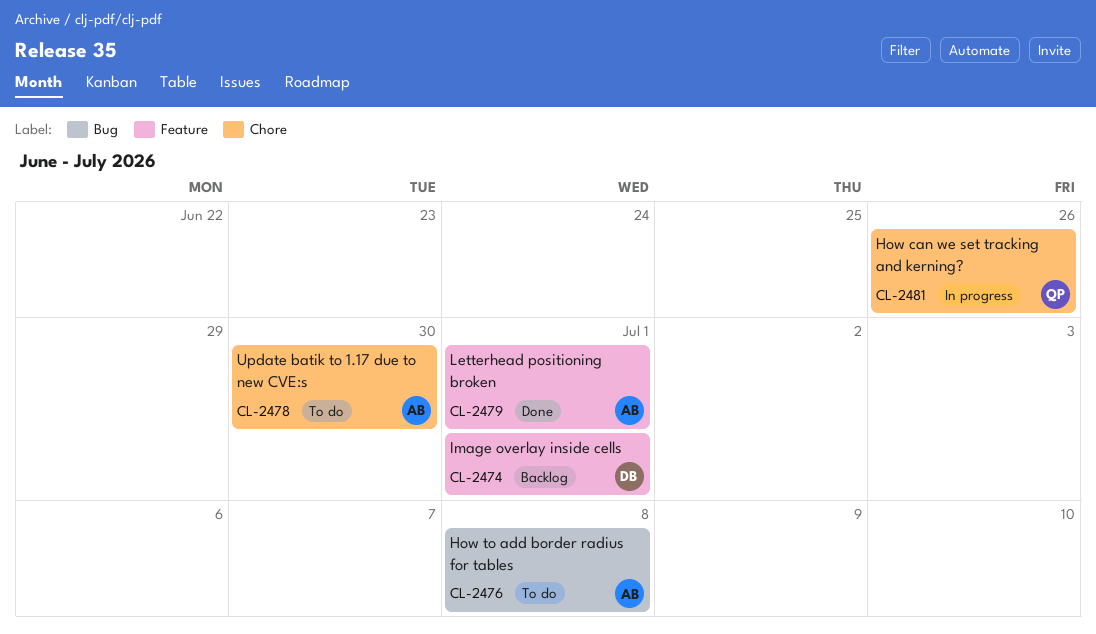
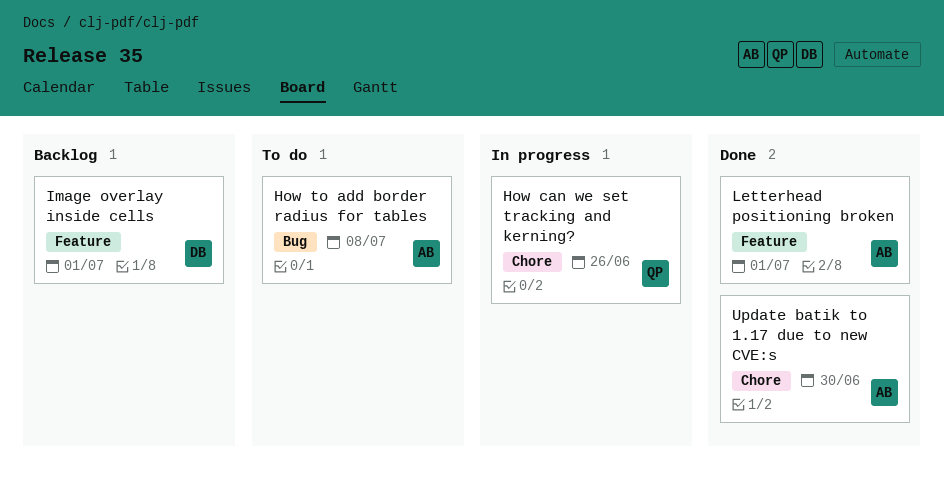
Update batik to 1.17 due to new CVE:s, status: To do -> Done

